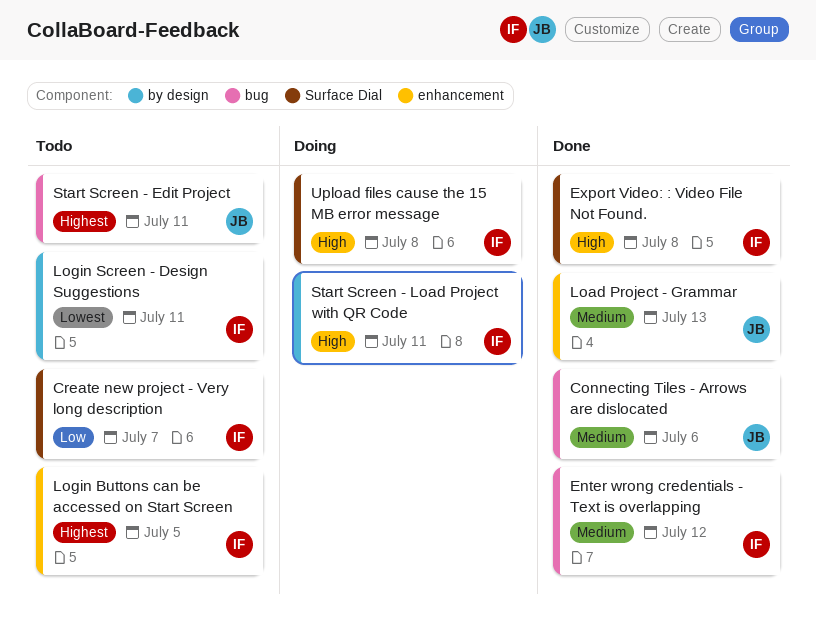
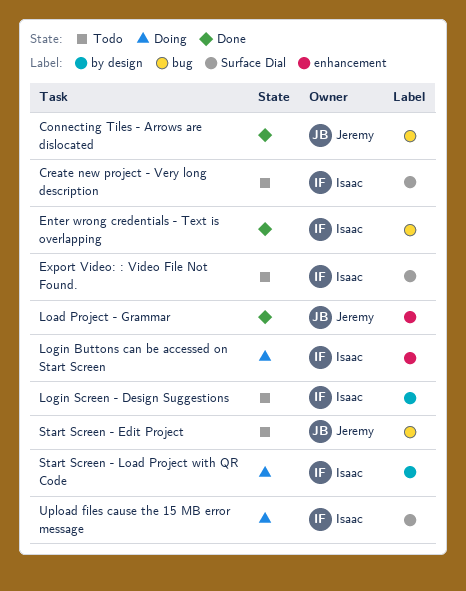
Export Video: : Video File Not Found., status: Done -> Todo
Login Buttons can be accessed on Start Screen, status: Todo -> Doing

